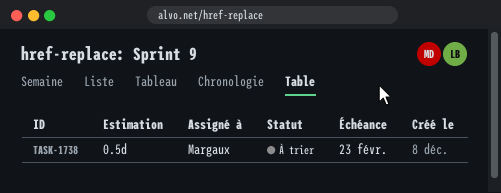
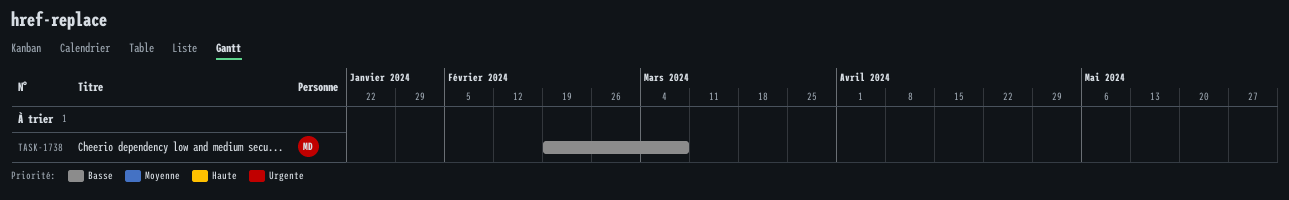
TASK-1738, due: Feb 23 -> Mar 8

